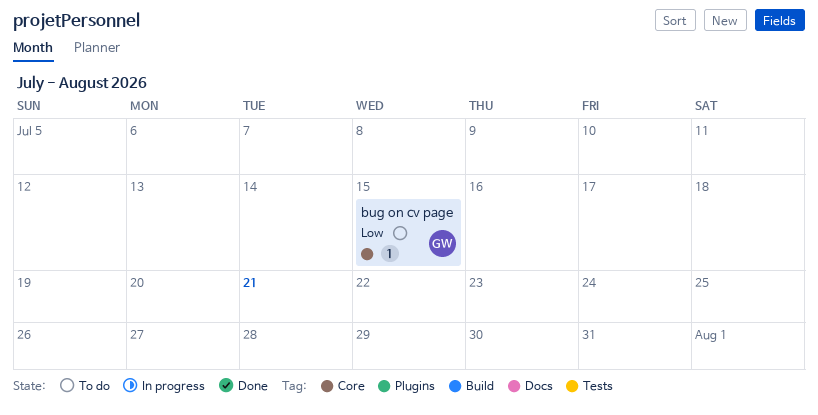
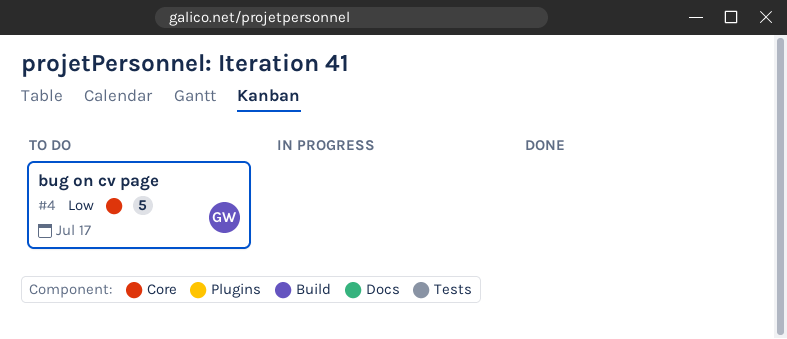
bug on cv page, estimate: 1 -> 5
bug on cv page, due: Jul 15 -> Jul 17

